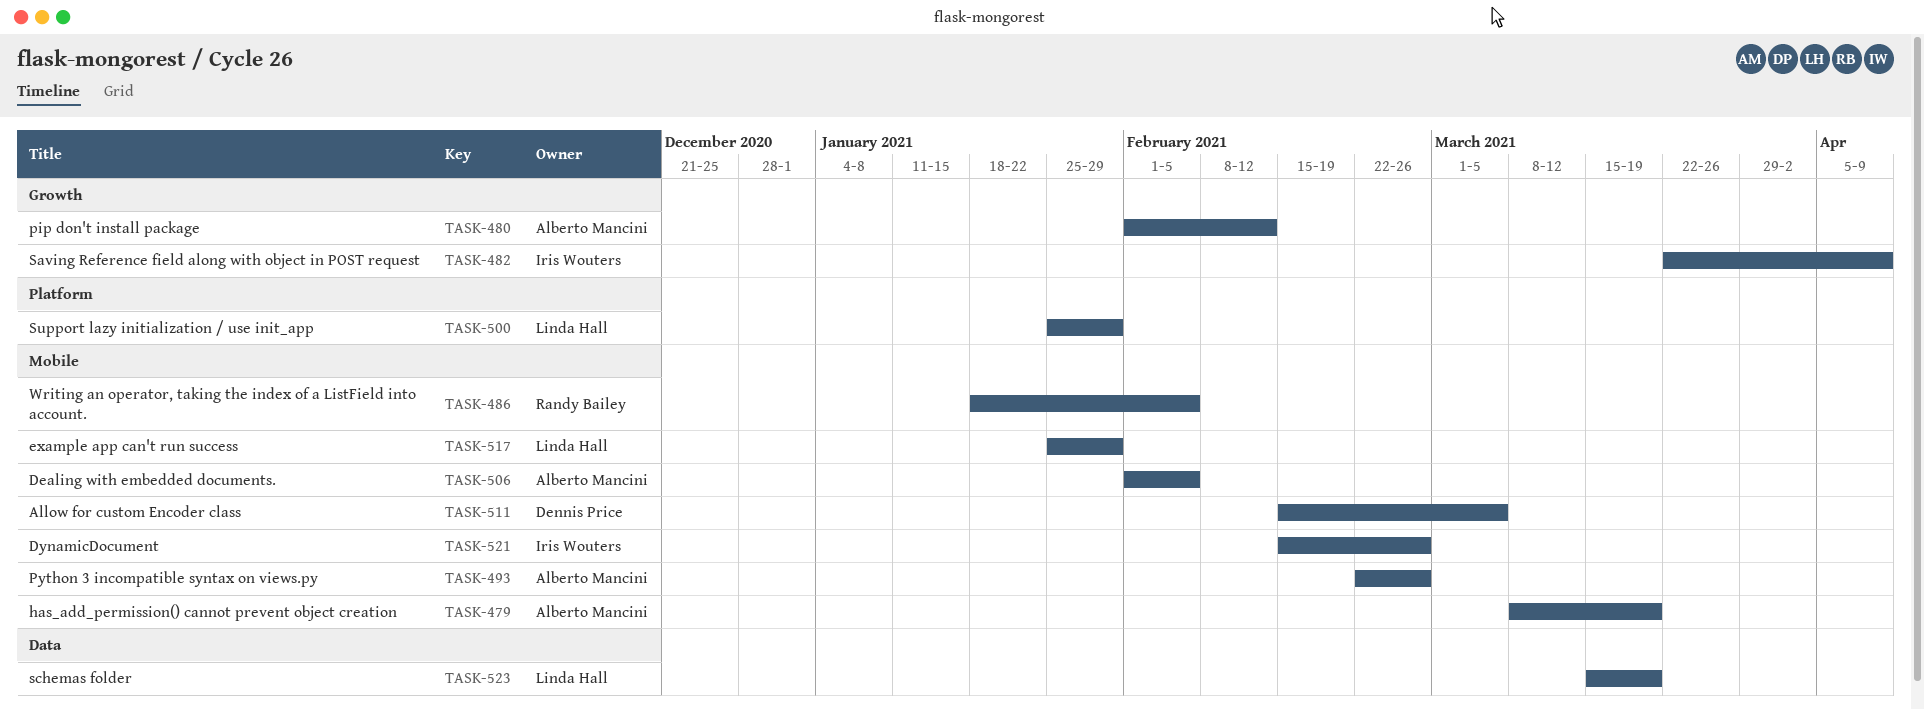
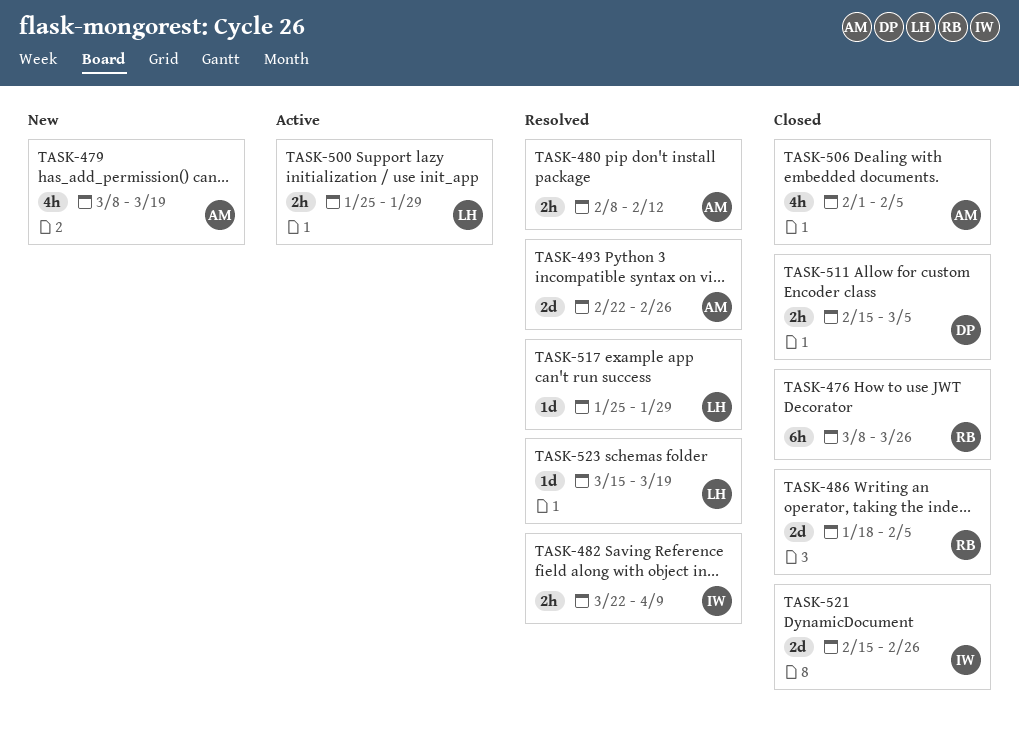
TASK-476: none -> present
TASK-480, start: Feb 1 -> Feb 8

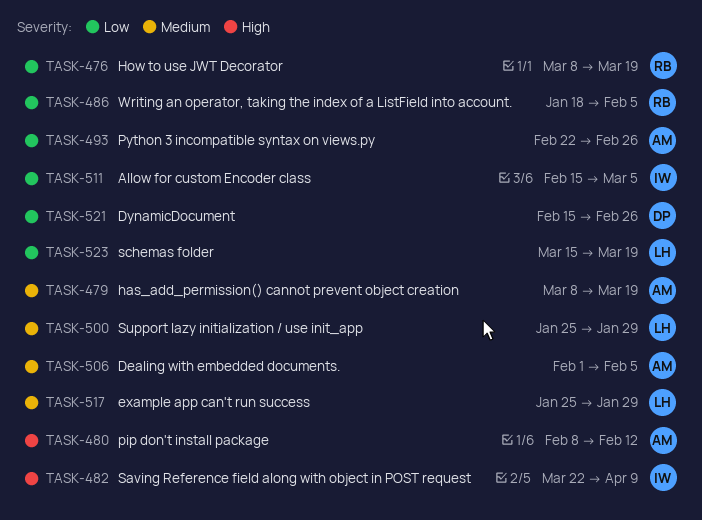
TASK-476, due: Mar 26 -> Mar 19
TASK-511, owner: DP -> IW
TASK-521, owner: IW -> DP

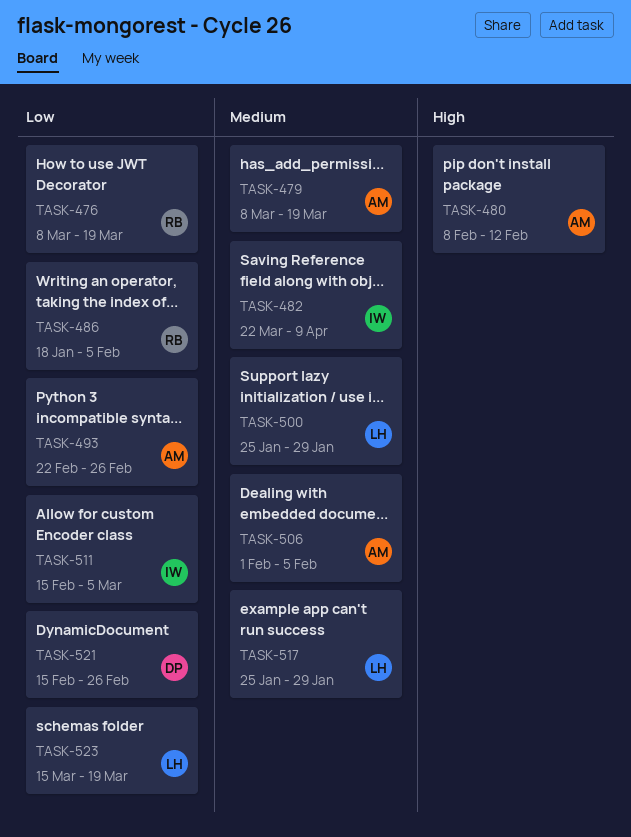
TASK-482, priority: High -> Medium

